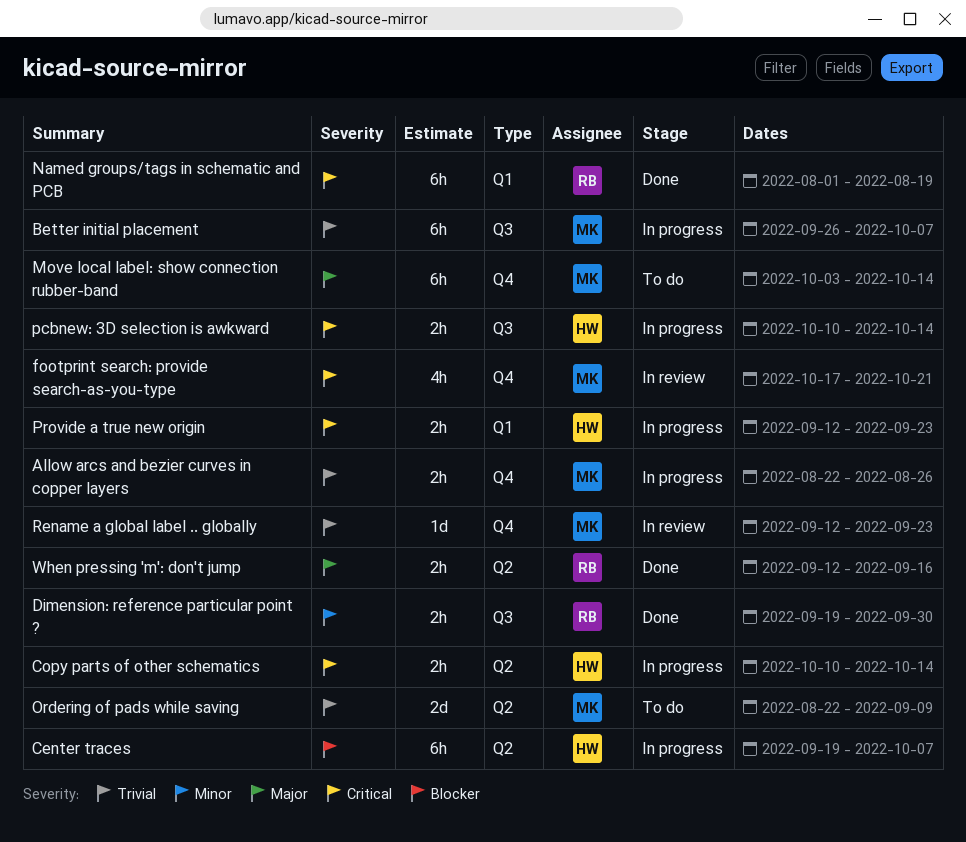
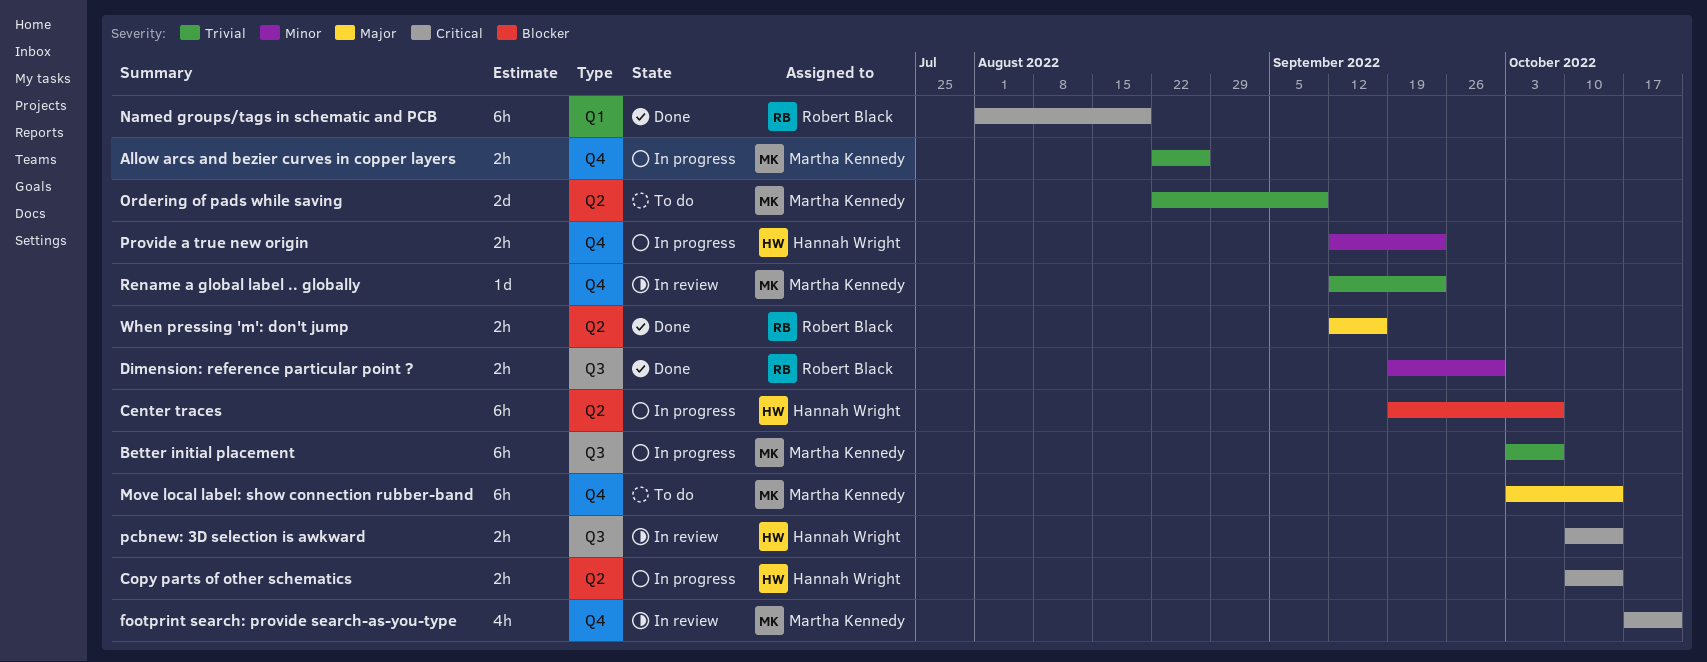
Better initial placement, start: Sep 26 -> Oct 3
pcbnew: 3D selection is awkward, status: In progress -> In review
Provide a true new origin, priority: Critical -> Minor
Provide a true new origin, label: Q1 -> Q4

